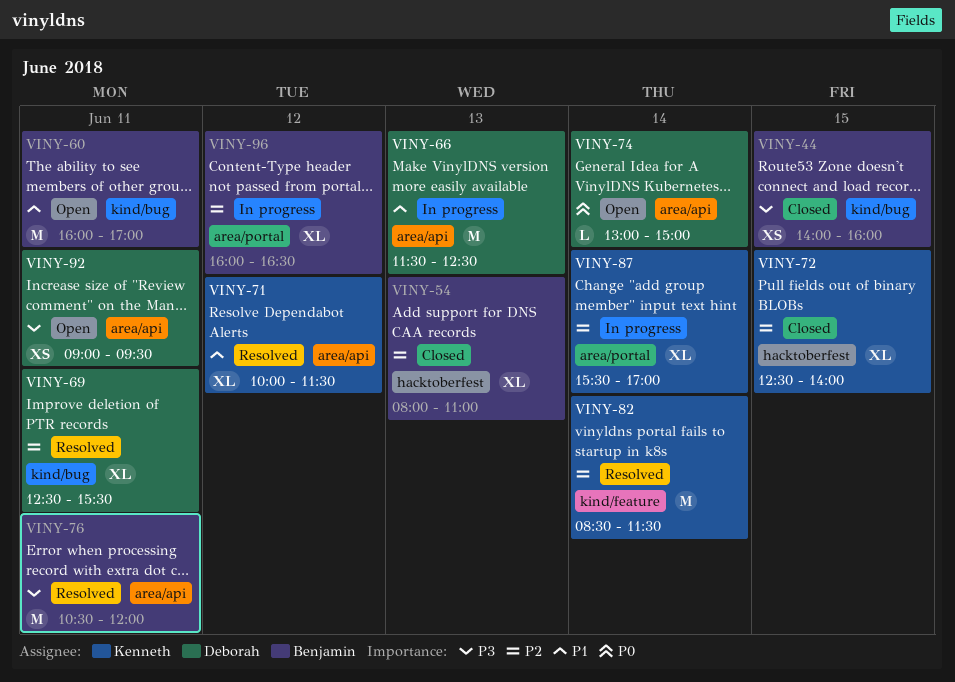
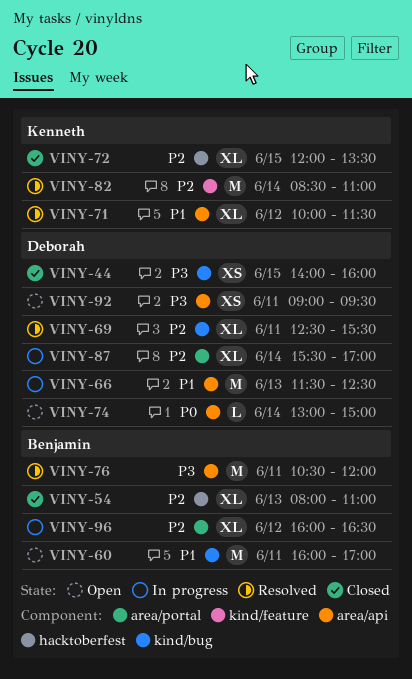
VINY-44, owner: Benjamin -> Deborah
VINY-72, begins: 12:30 -> 12:00
VINY-72, ends: 14:00 -> 13:30
VINY-82, ends: 11:30 -> 11:00
VINY-87, owner: Kenneth -> Deborah

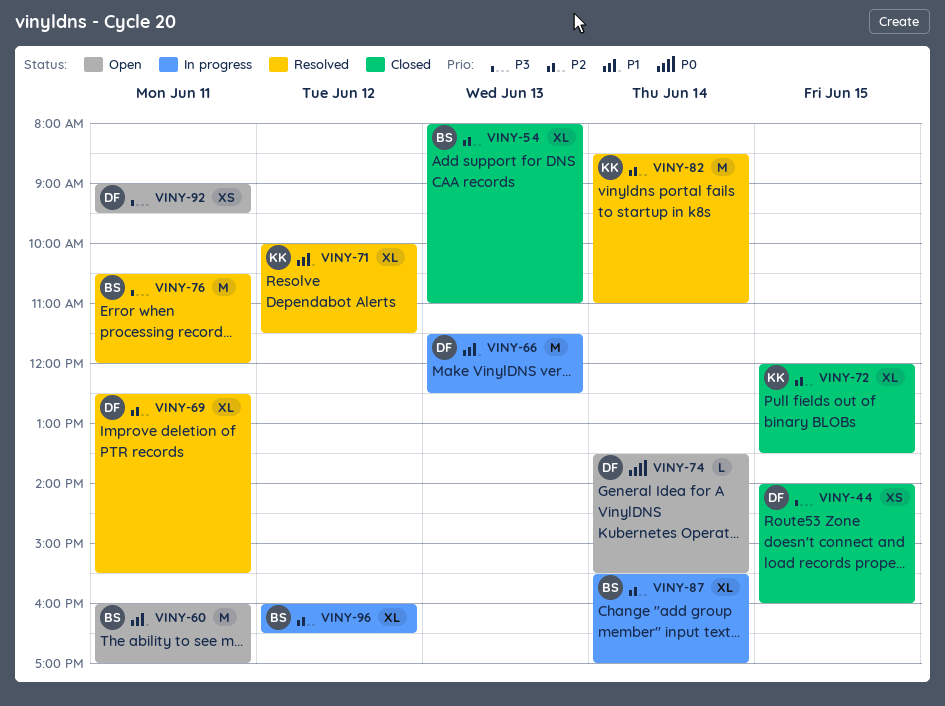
VINY-74, begins: 13:00 -> 13:30
VINY-74, ends: 15:00 -> 15:30
VINY-87, owner: Deborah -> Benjamin

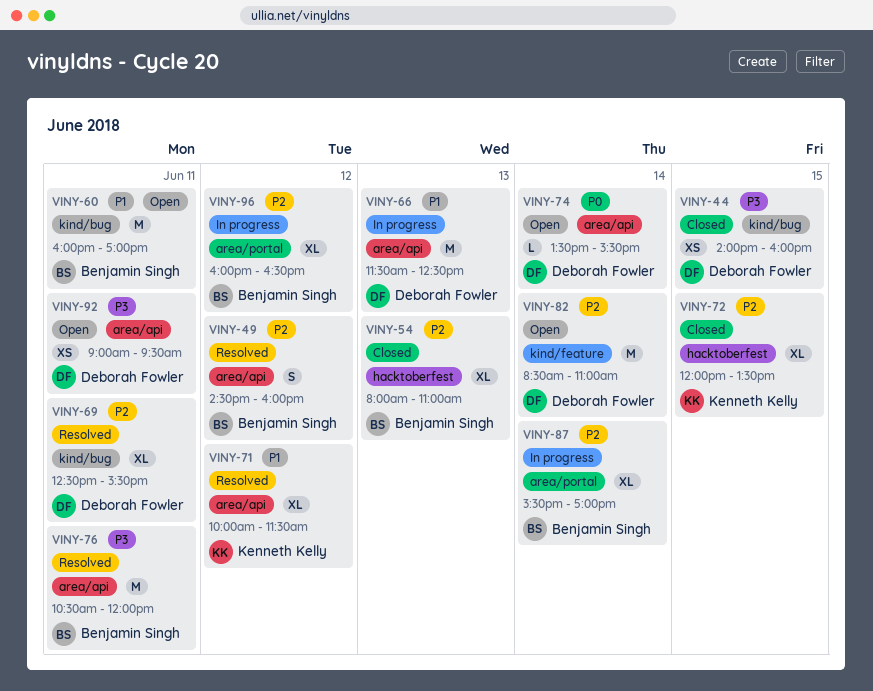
VINY-49: none -> present
VINY-82, status: Resolved -> Open
VINY-82, owner: Kenneth Kelly -> Deborah Fowler

